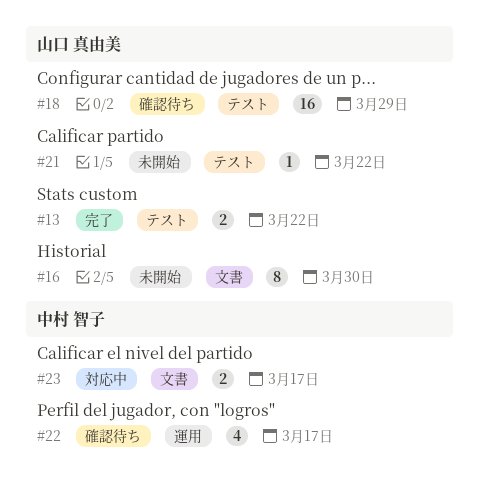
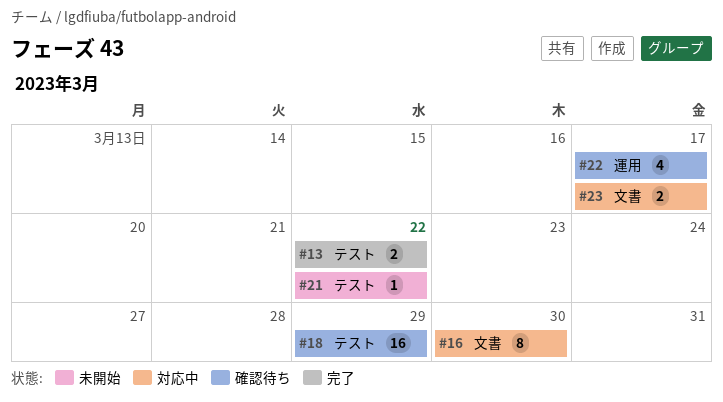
#16, status: 未開始 -> 対応中

